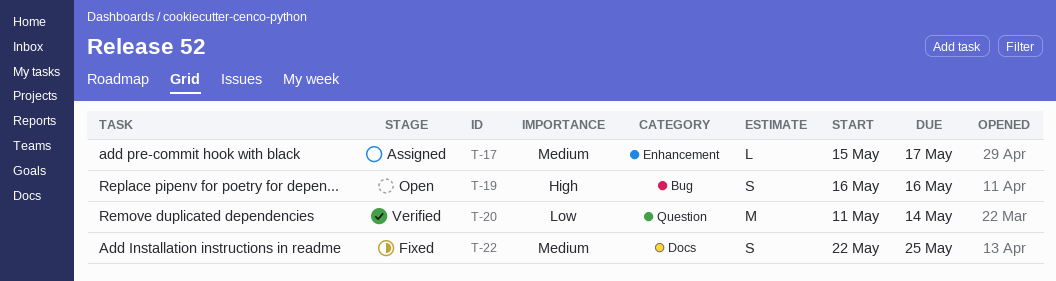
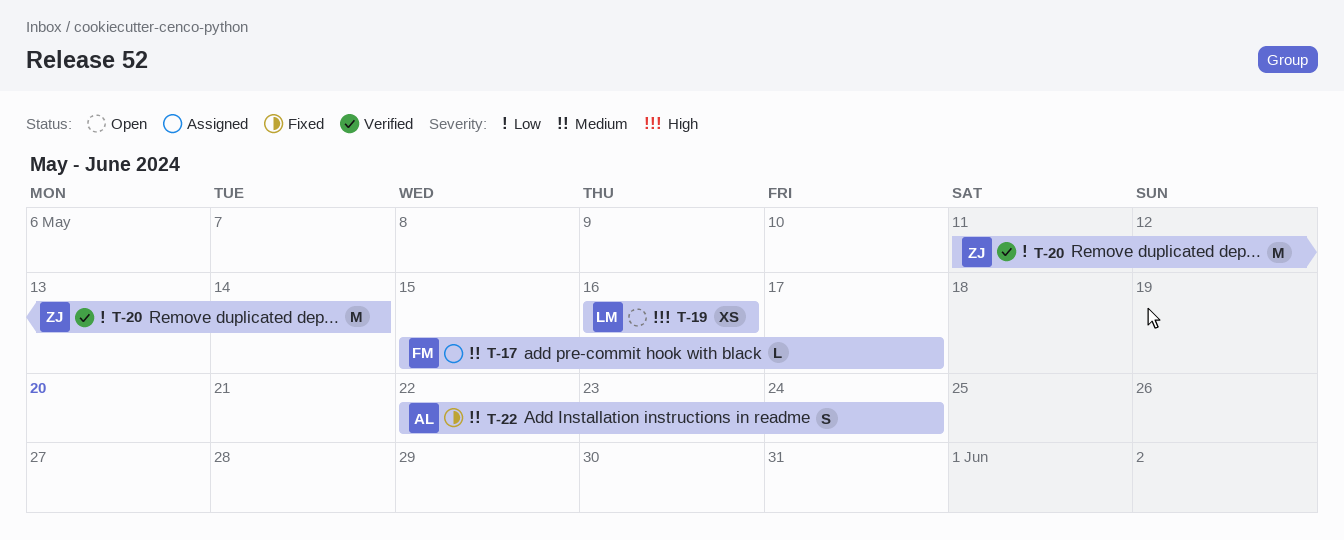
T-19, estimate: S -> XS
T-22, due: May 25 -> May 24

